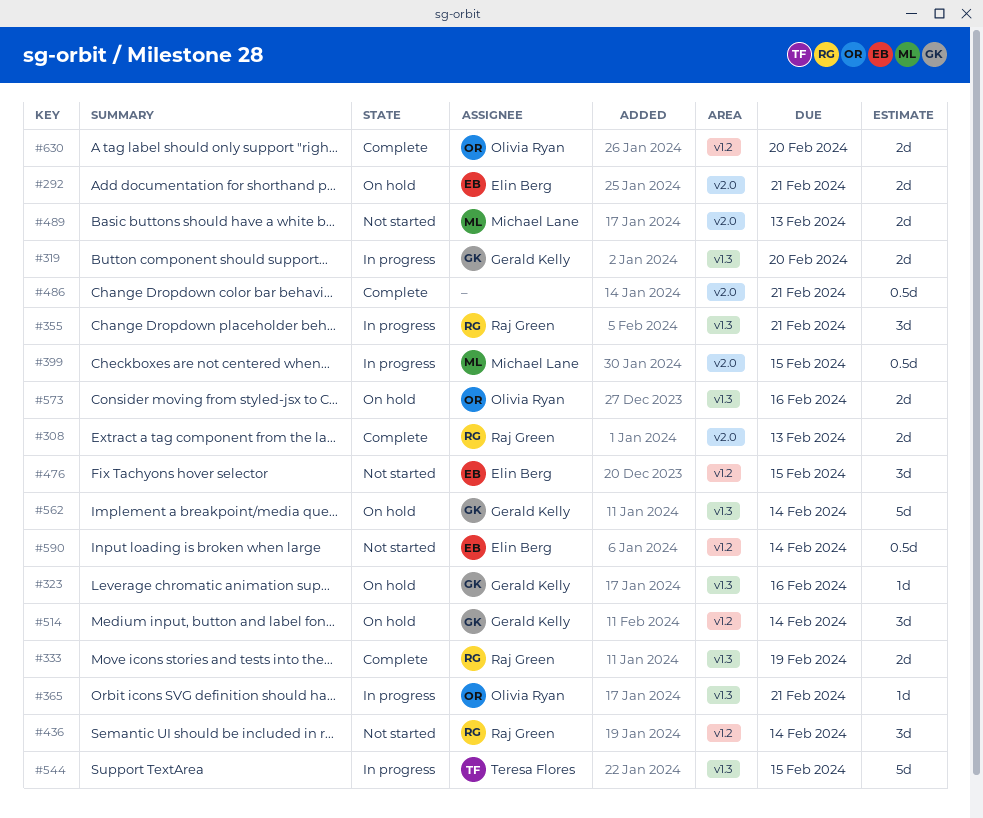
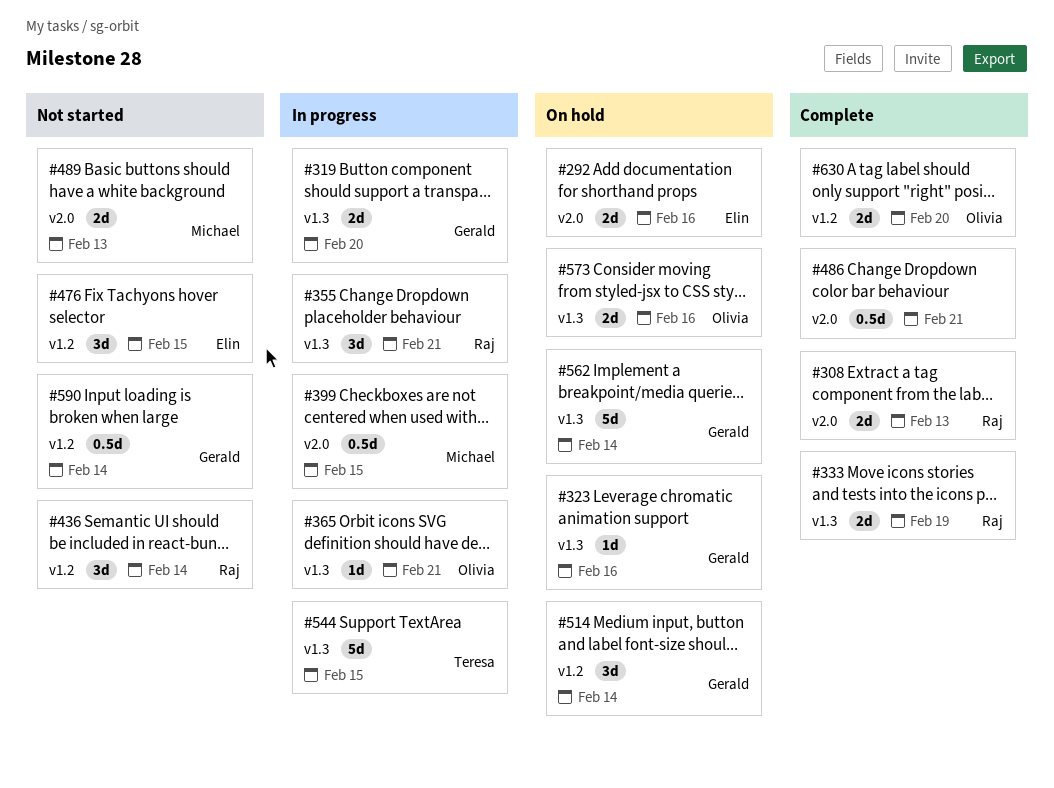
#292, due: Feb 21 -> Feb 16
#590, owner: Elin Berg -> Gerald Kelly

